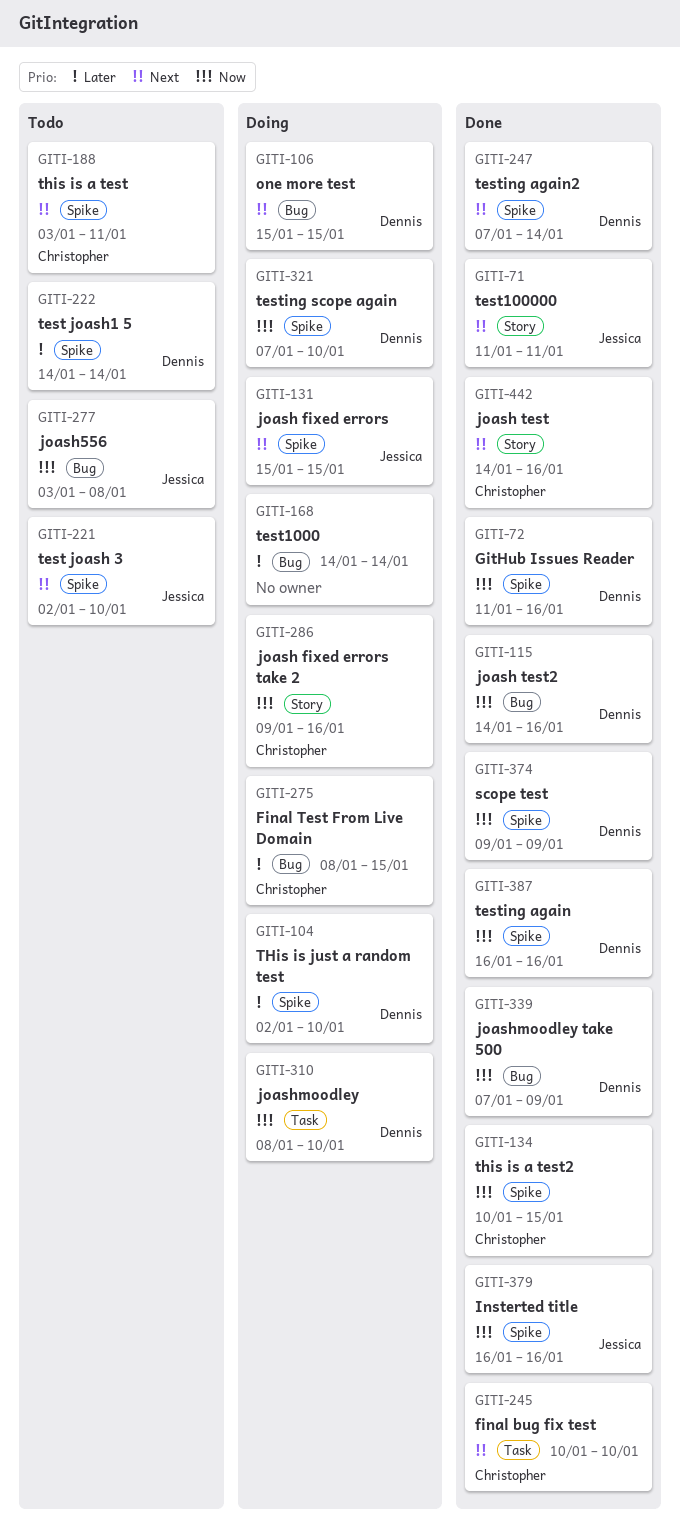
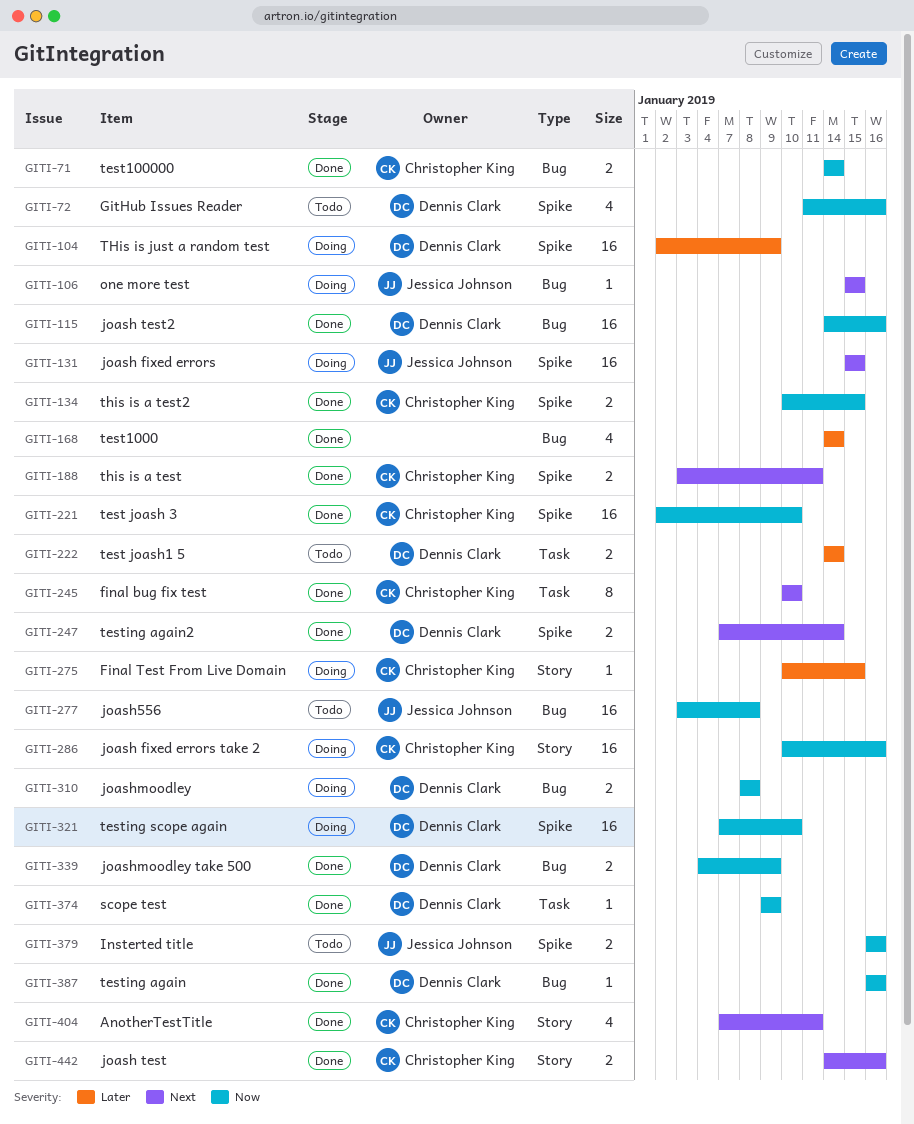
GITI-71, owner: Jessica Johnson -> Christopher King
GITI-71, priority: Next -> Now
GITI-71, label: Story -> Bug
GITI-71, start: Jan 11 -> Jan 14
GITI-71, due: Jan 11 -> Jan 14
GITI-72, status: Done -> Todo
GITI-104, due: Jan 10 -> Jan 9
GITI-106, owner: Dennis Clark -> Jessica Johnson
GITI-168, status: Doing -> Done
GITI-188, status: Todo -> Done
GITI-221, status: Todo -> Done
GITI-221, owner: Jessica Johnson -> Christopher King
GITI-221, priority: Next -> Now
GITI-222, label: Spike -> Task
GITI-275, label: Bug -> Story
GITI-275, start: Jan 8 -> Jan 10
GITI-286, start: Jan 9 -> Jan 10
GITI-310, label: Task -> Bug
GITI-310, due: Jan 10 -> Jan 8
GITI-339, start: Jan 7 -> Jan 4
GITI-374, label: Spike -> Task
GITI-379, status: Done -> Todo
GITI-387, label: Spike -> Bug
GITI-404: none -> present

